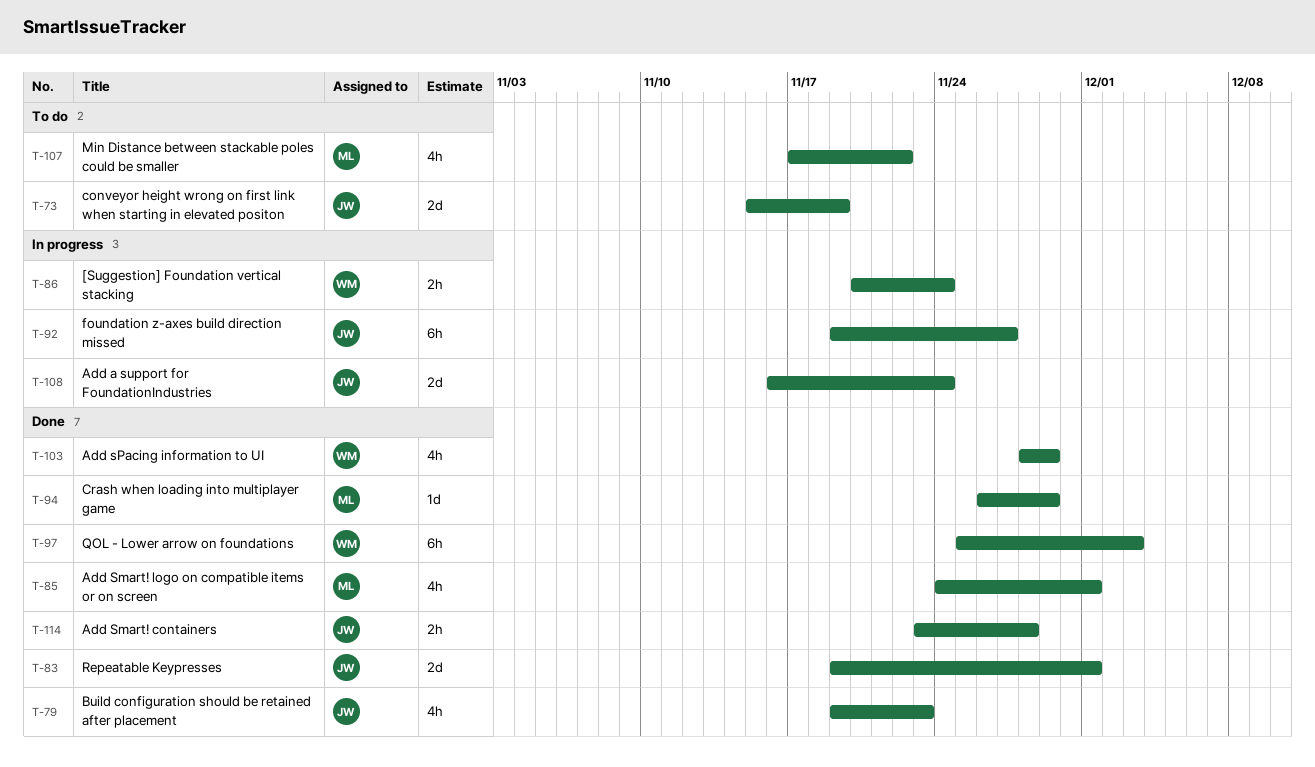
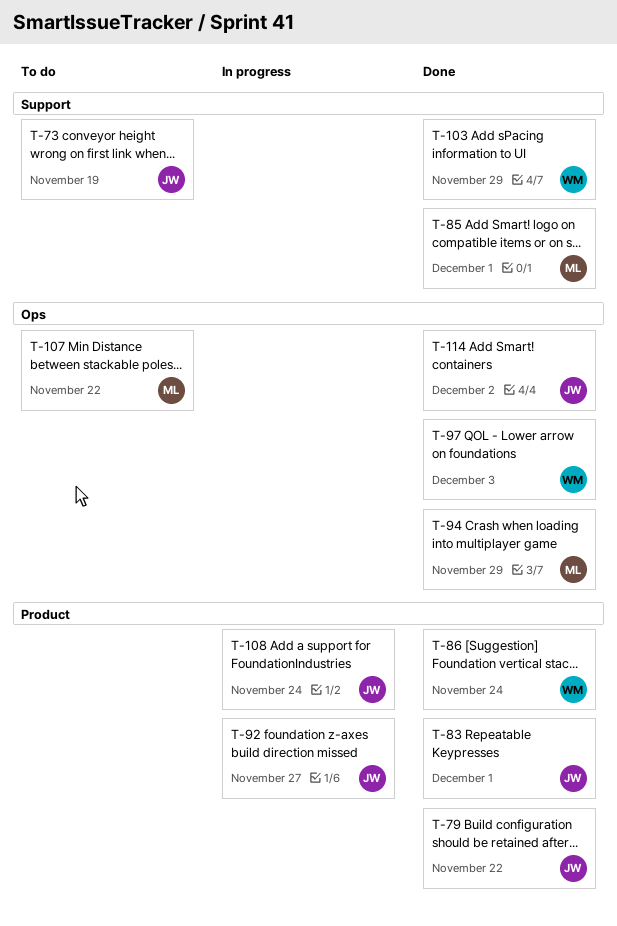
T-79, due: Nov 23 -> Nov 22
T-86, status: In progress -> Done
T-114, due: Nov 28 -> Dec 2

